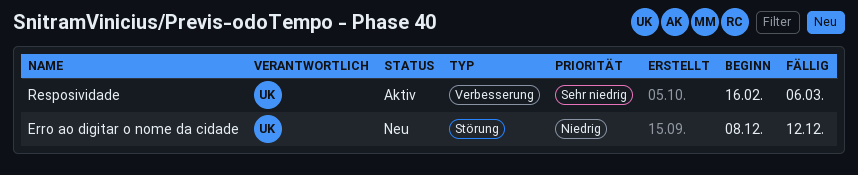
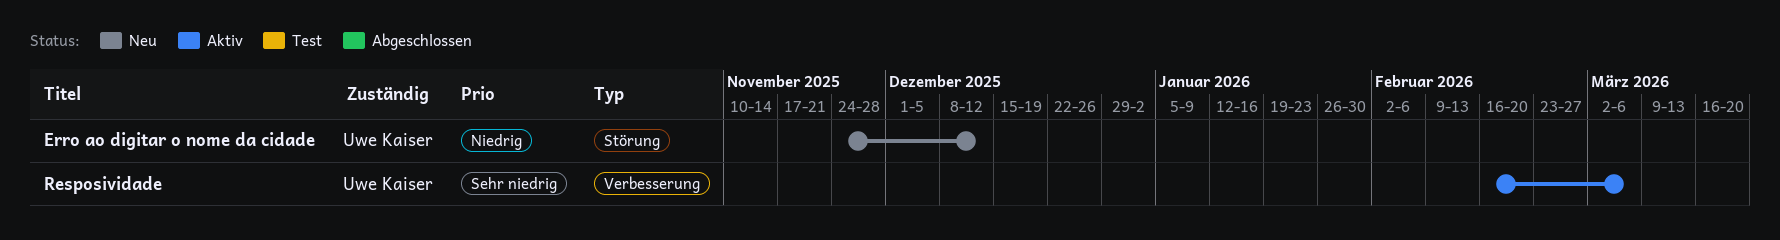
Erro ao digitar o nome da cidade, start: Dec 8 -> Nov 24

